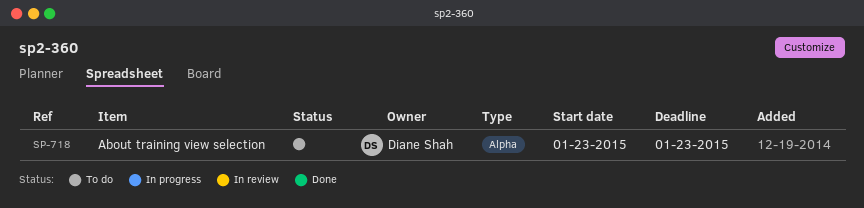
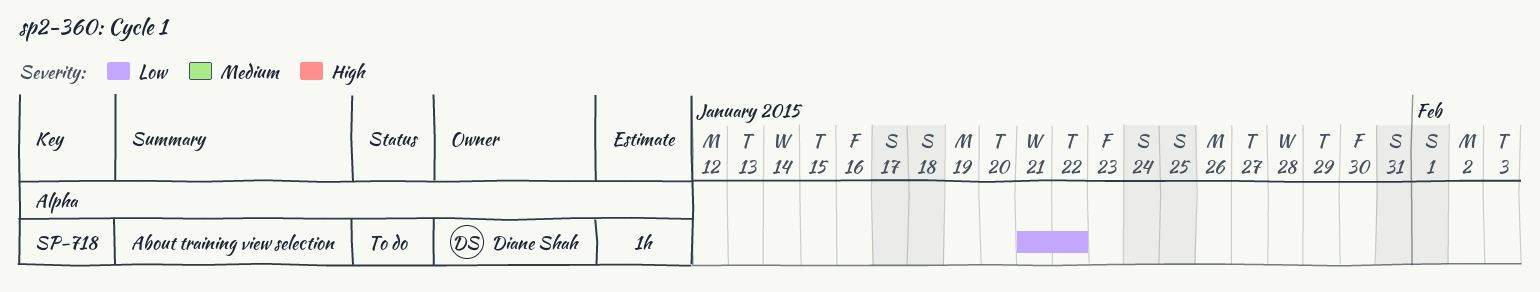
SP-718, start: Jan 23 -> Jan 21
SP-718, due: Jan 23 -> Jan 22

